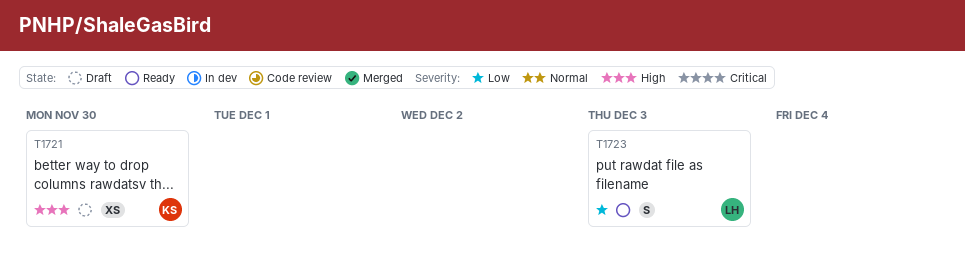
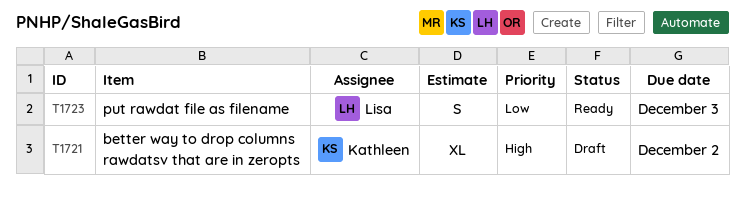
T1721, estimate: XS -> XL
T1721, due: Nov 30 -> Dec 2

